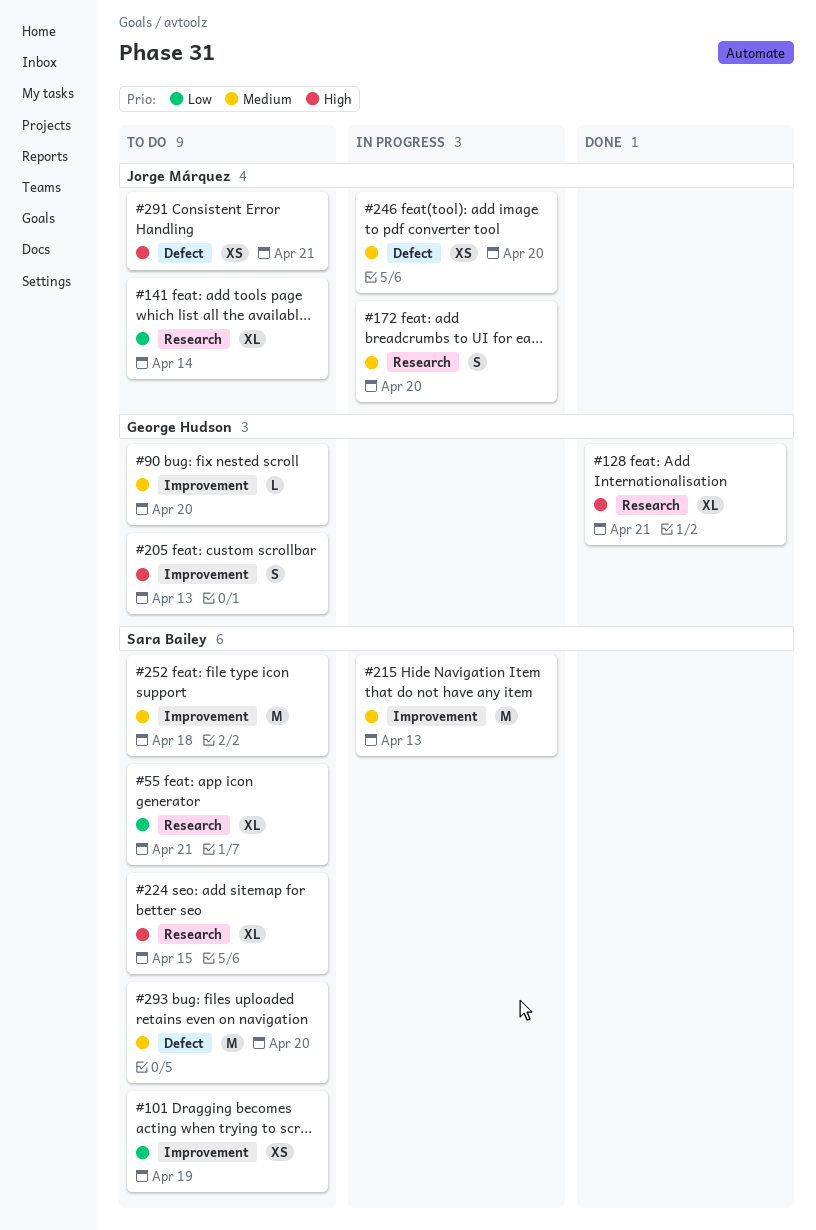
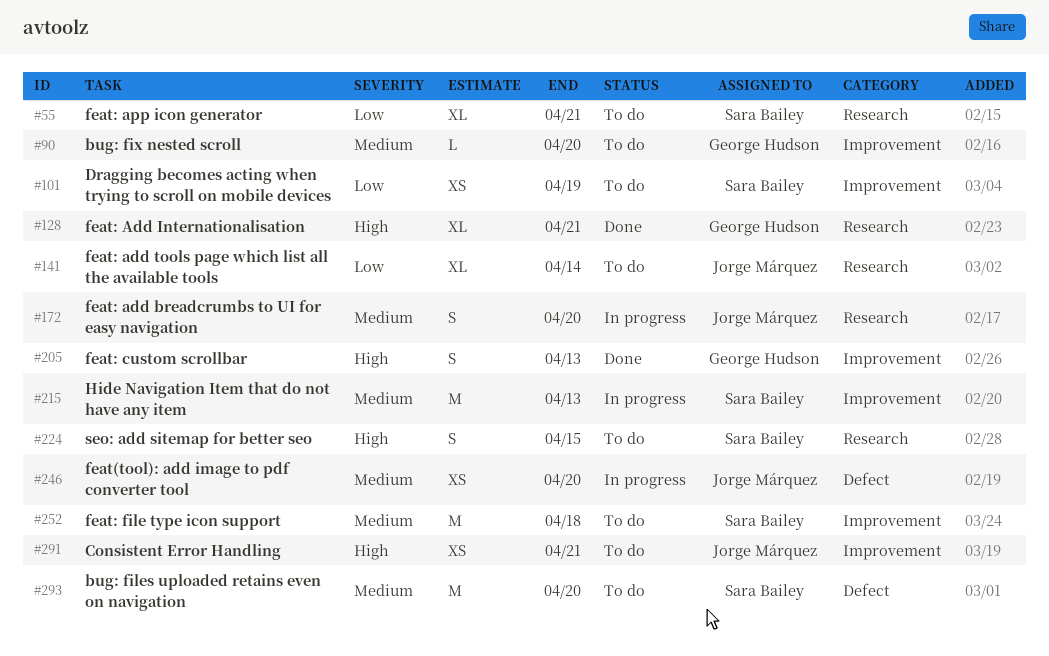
#205, status: To do -> Done
#224, estimate: XL -> S
#291, label: Defect -> Improvement

